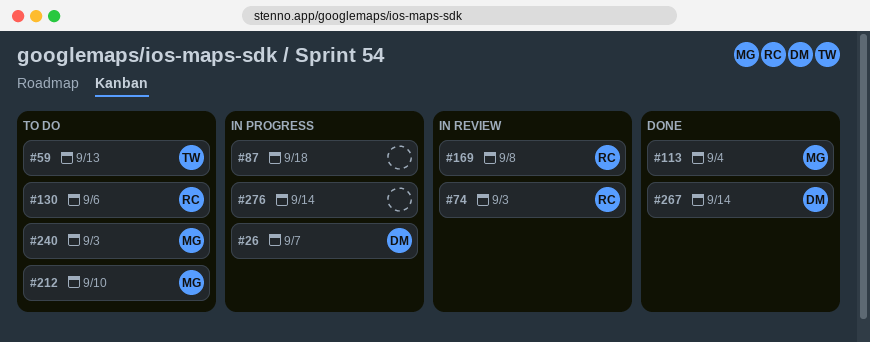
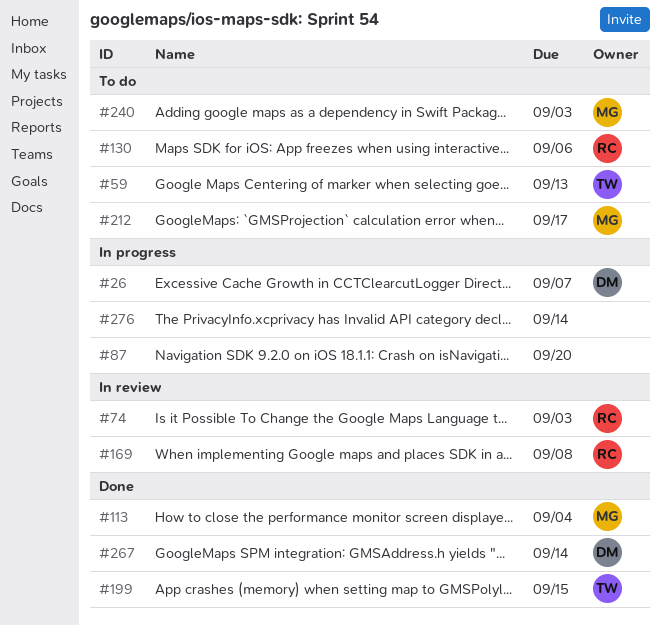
#87, due: Sep 18 -> Sep 20
#199: none -> present
#212, due: Sep 10 -> Sep 17

